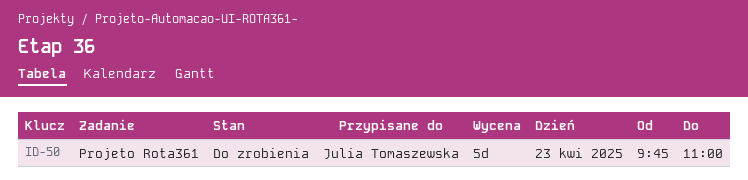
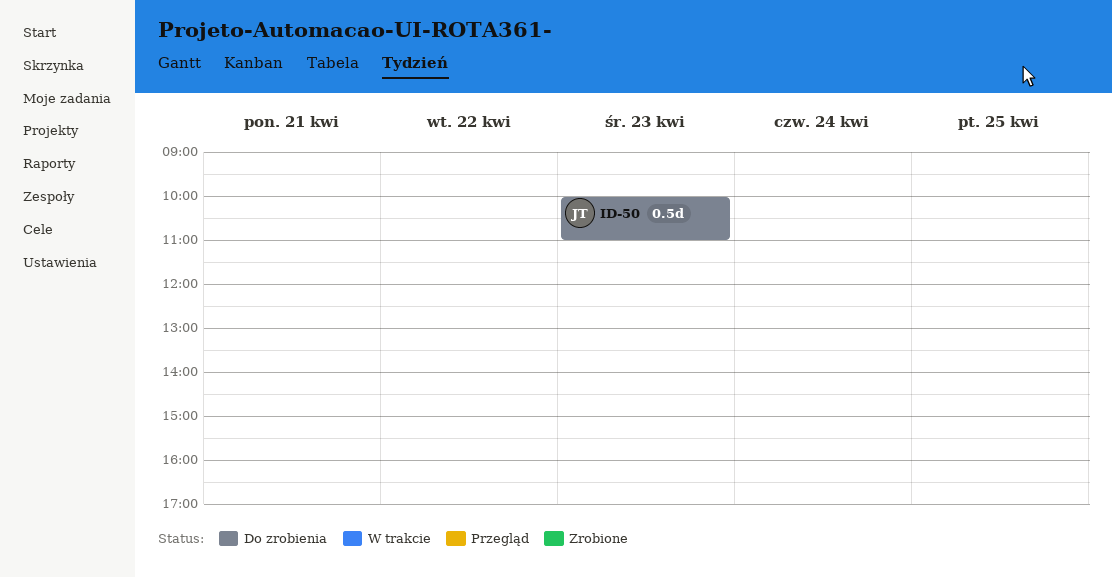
ID-50, estimate: 5d -> 0.5d
ID-50, begins: 09:45 -> 10:00

